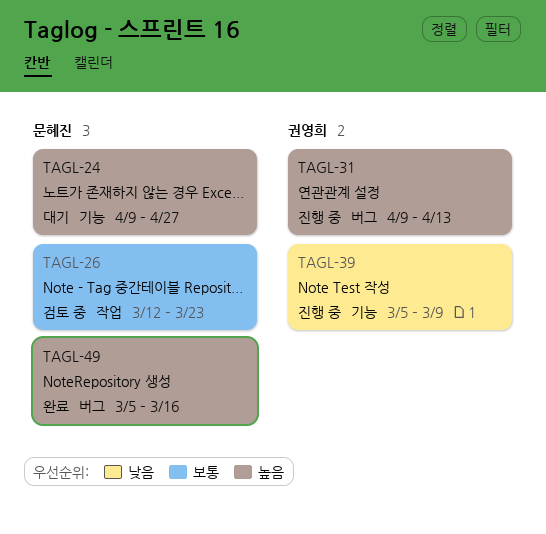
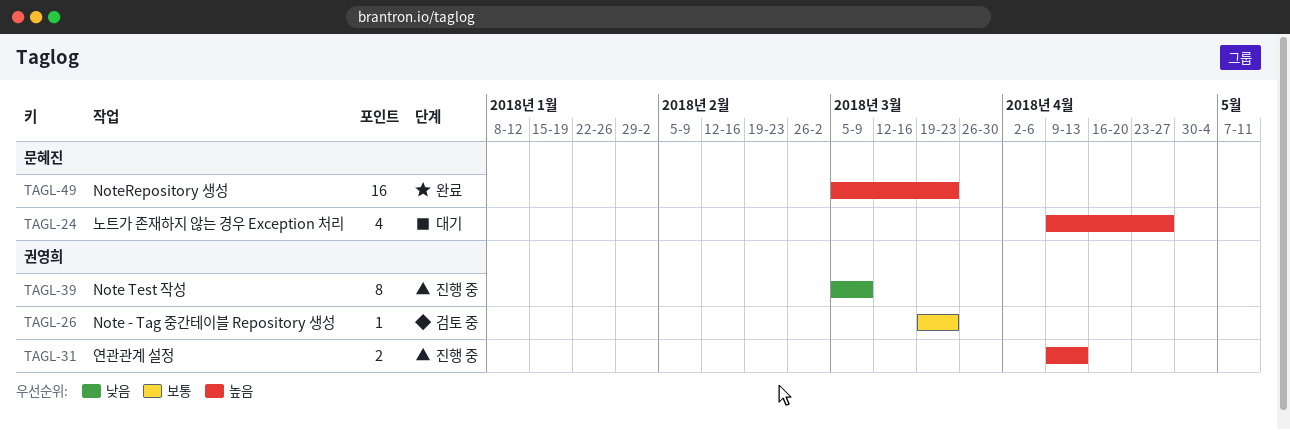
TAGL-26, owner: 문혜진 -> 권영희
TAGL-26, start: Mar 12 -> Mar 19
TAGL-49, due: Mar 16 -> Mar 23

